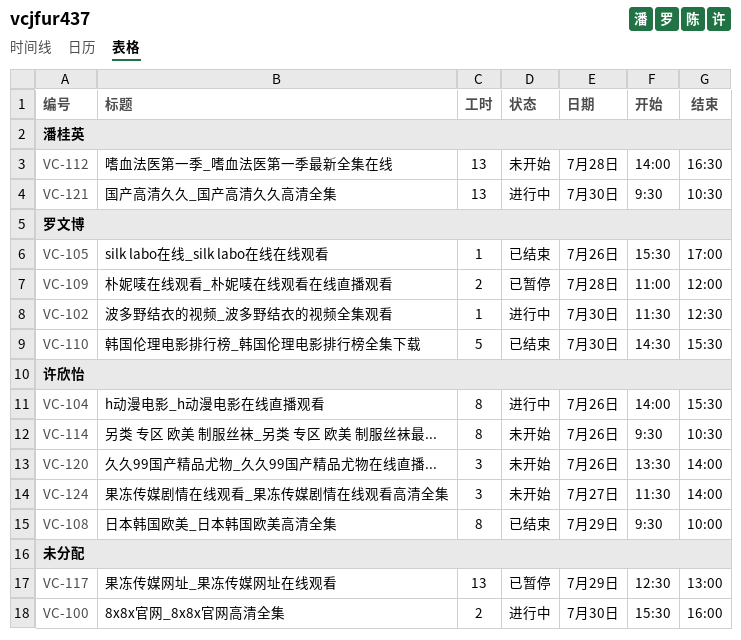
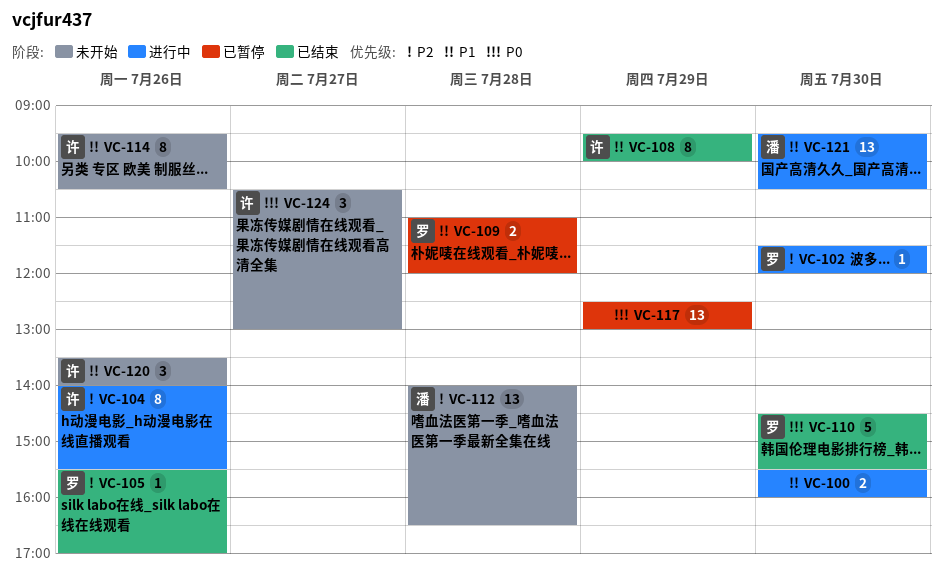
VC-102, ends: 12:30 -> 12:00
VC-124, begins: 11:30 -> 10:30
VC-124, ends: 14:00 -> 13:00

